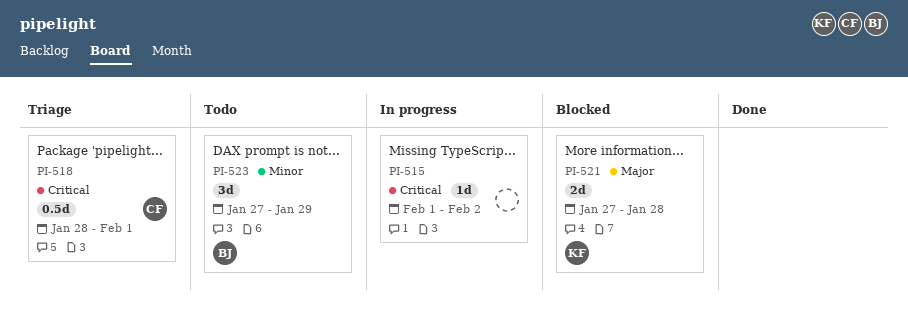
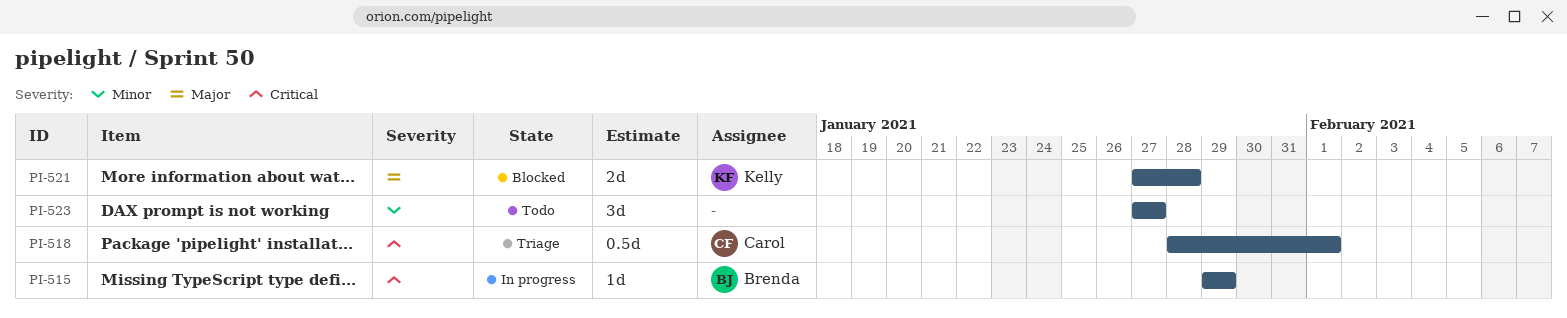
PI-515, owner: none -> Brenda
PI-515, start: Feb 1 -> Jan 29
PI-515, due: Feb 2 -> Jan 29
PI-523, owner: Brenda -> none
PI-523, due: Jan 29 -> Jan 27

